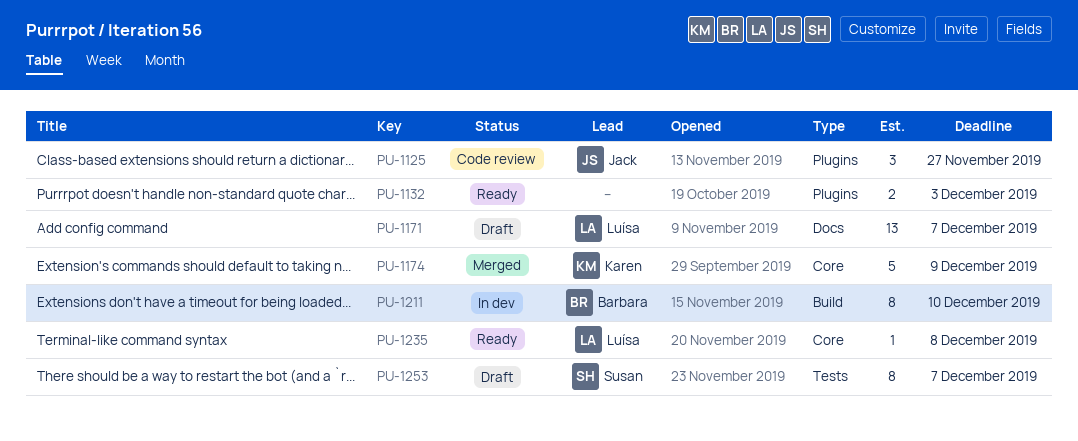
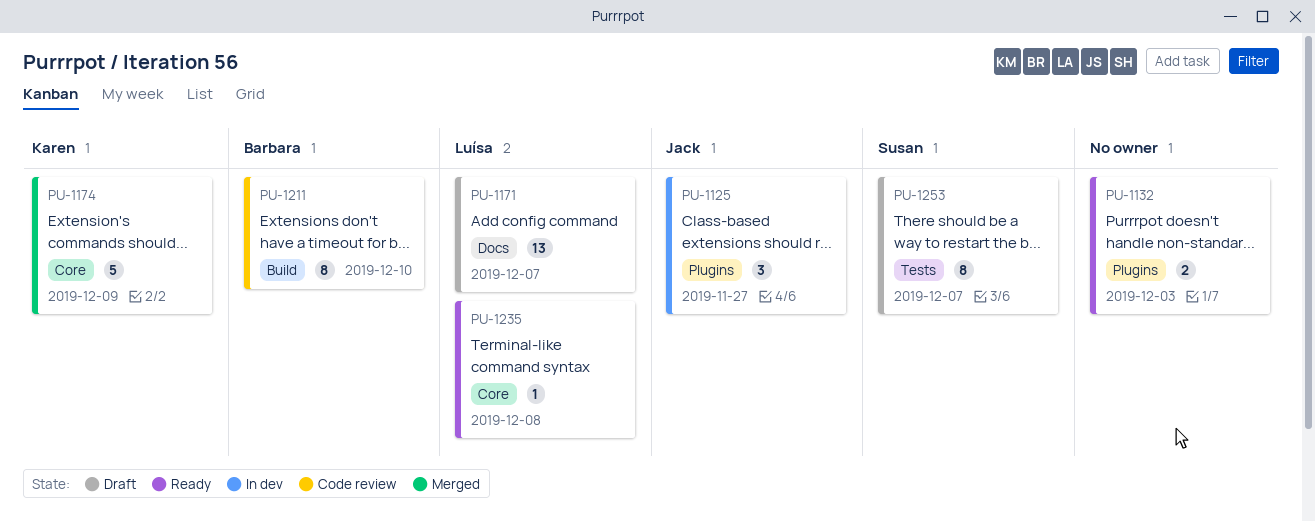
PU-1125, status: Code review -> In dev
PU-1211, status: In dev -> Code review

